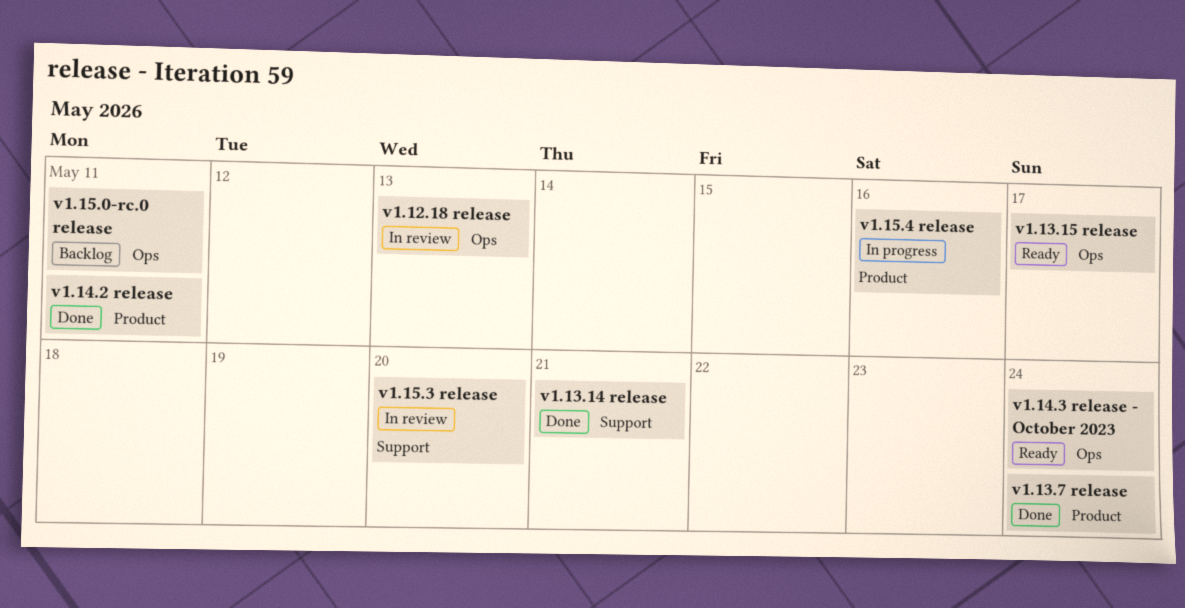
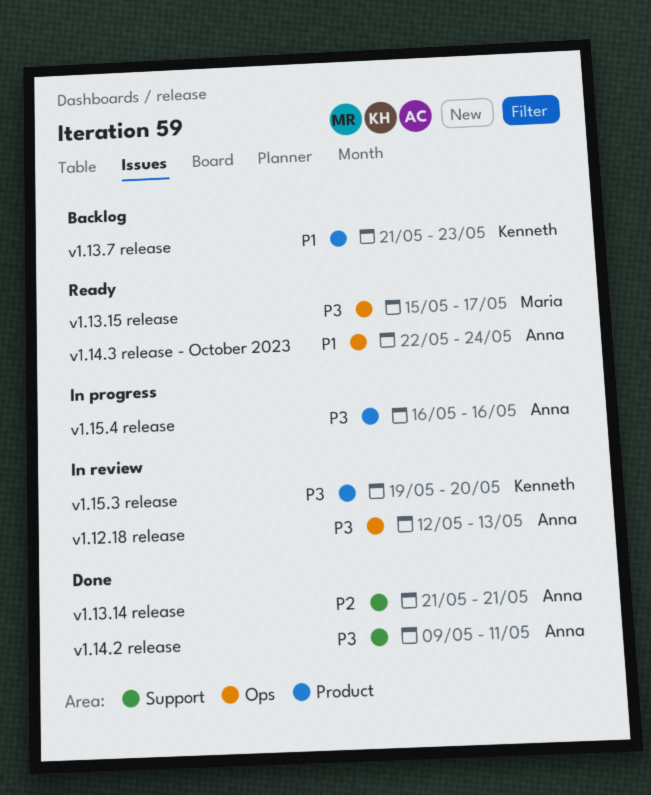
v1.13.7 release, status: Done -> Backlog
v1.13.7 release, due: May 24 -> May 23
v1.14.2 release, label: Product -> Support
v1.15.0-rc.0 release: present -> none
v1.15.3 release, label: Support -> Product

